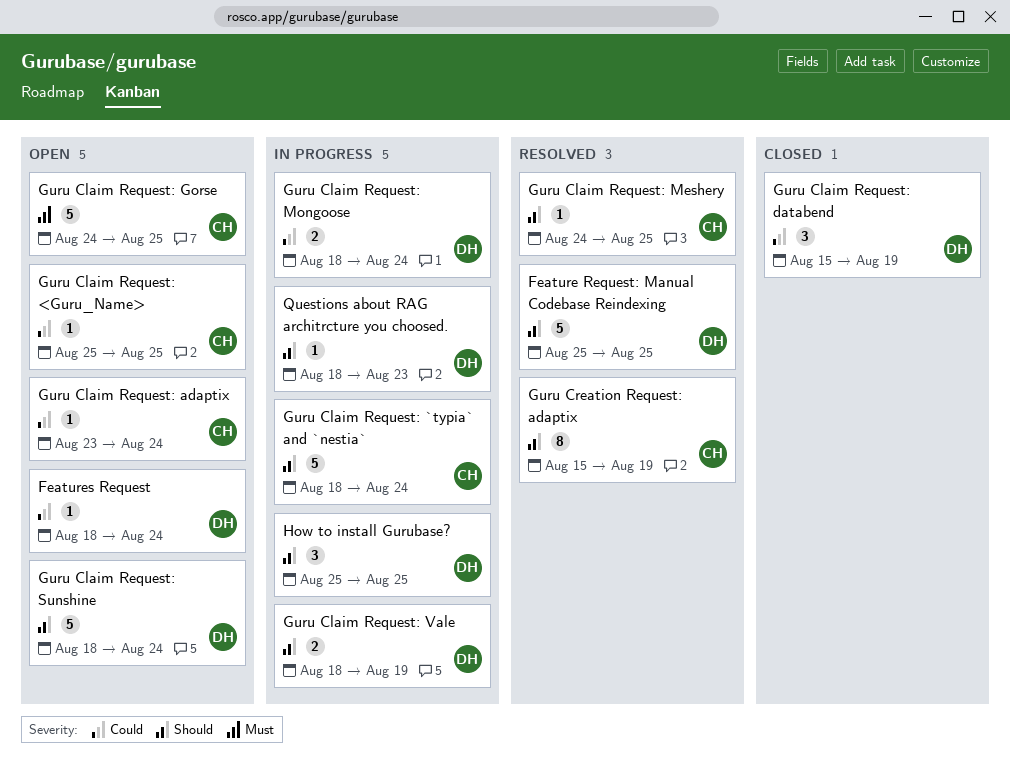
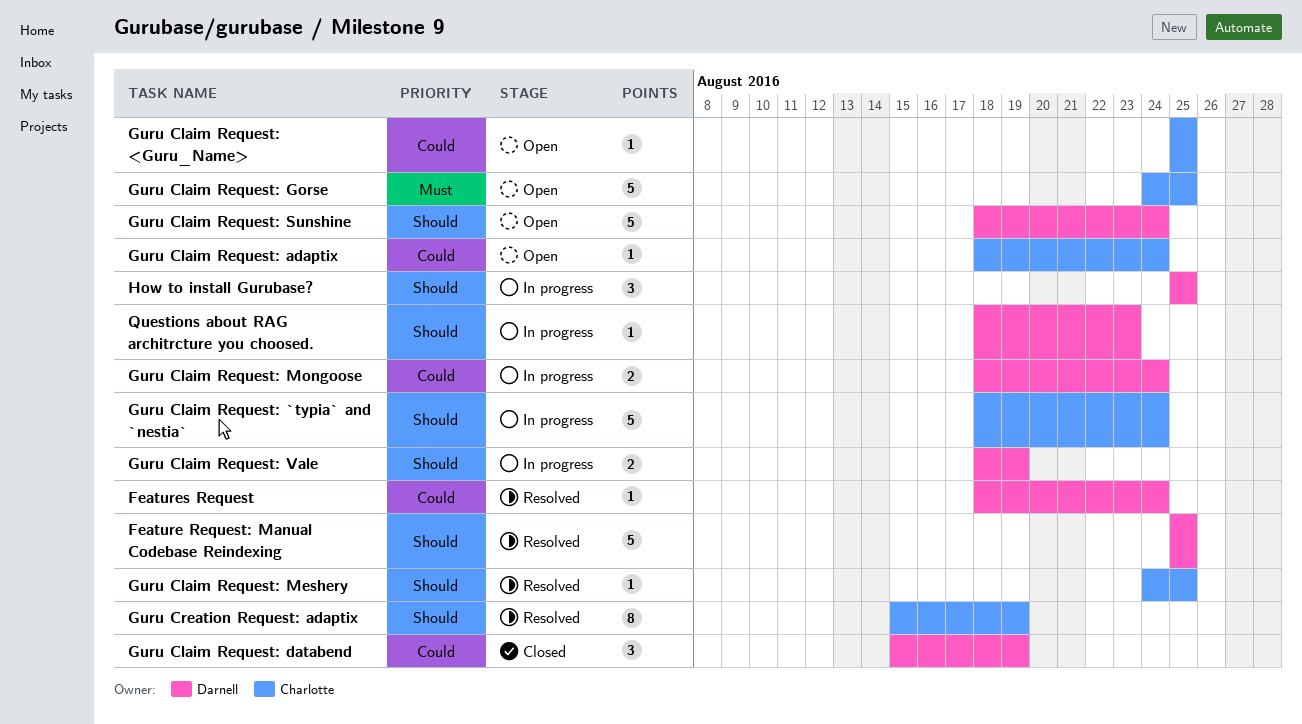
Features Request, status: Open -> Resolved
Guru Claim Request: adaptix, start: Aug 23 -> Aug 18

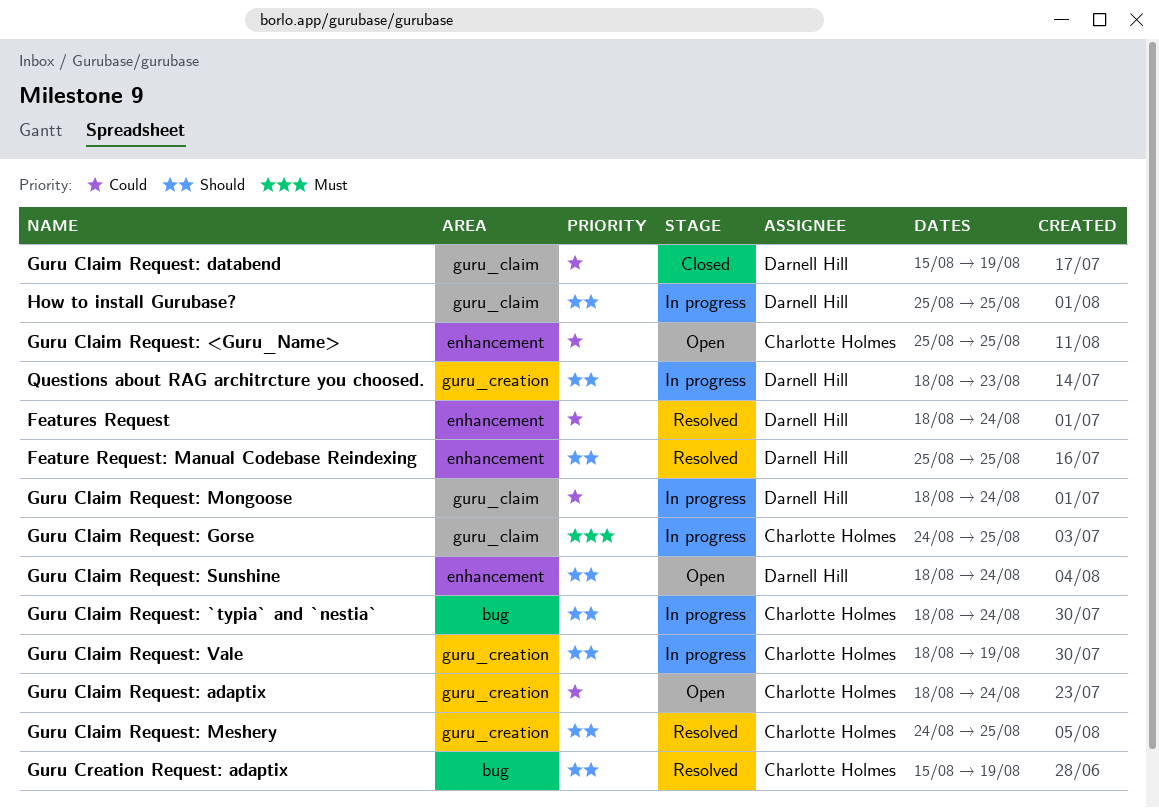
Guru Claim Request: Gorse, status: Open -> In progress
Guru Claim Request: Vale, owner: Darnell Hill -> Charlotte Holmes

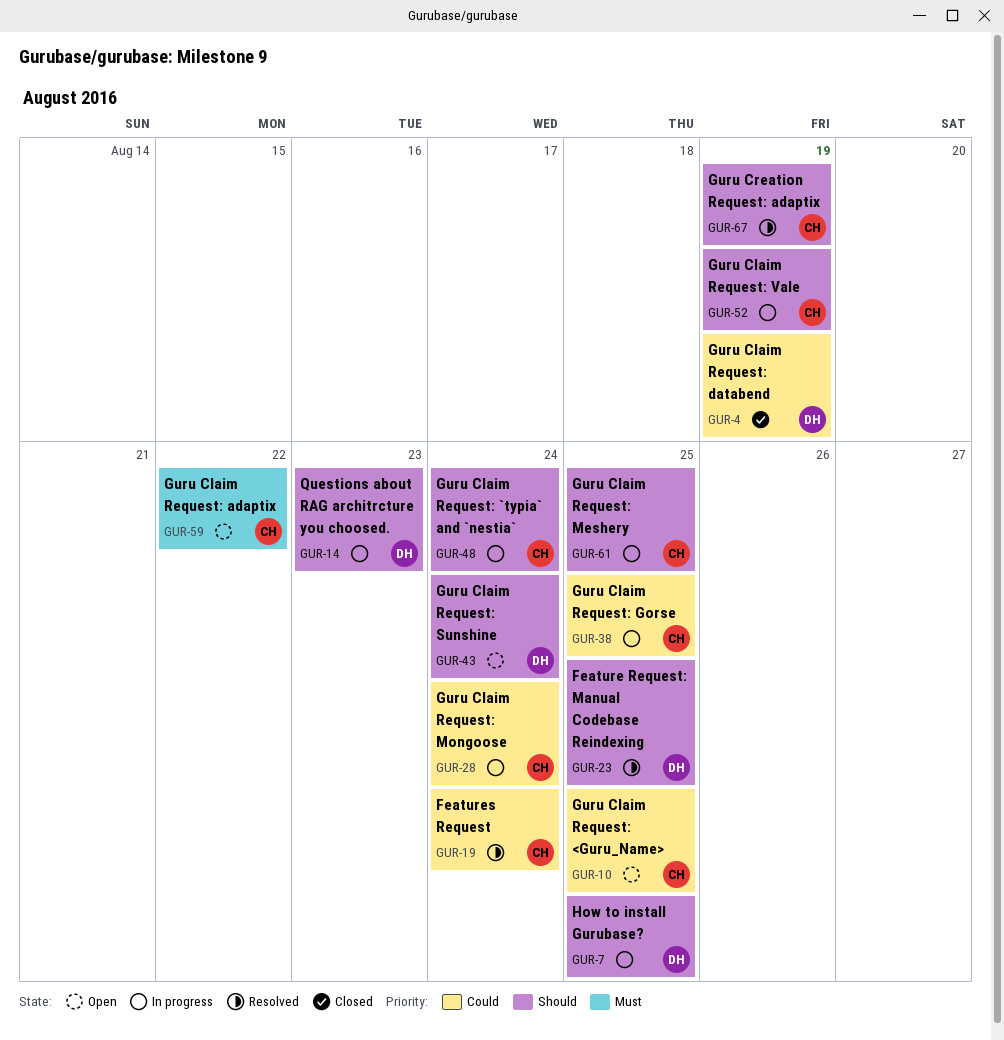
Features Request, owner: Darnell Hill -> Charlotte Holmes
Guru Claim Request: adaptix, priority: Could -> Must
Guru Claim Request: adaptix, due: Aug 24 -> Aug 22
Guru Claim Request: Gorse, priority: Must -> Could
Guru Claim Request: Meshery, status: Resolved -> In progress
Guru Claim Request: Mongoose, owner: Darnell Hill -> Charlotte Holmes

